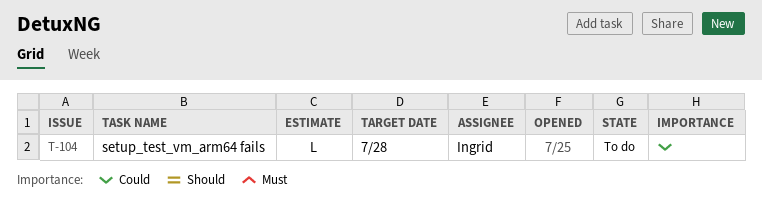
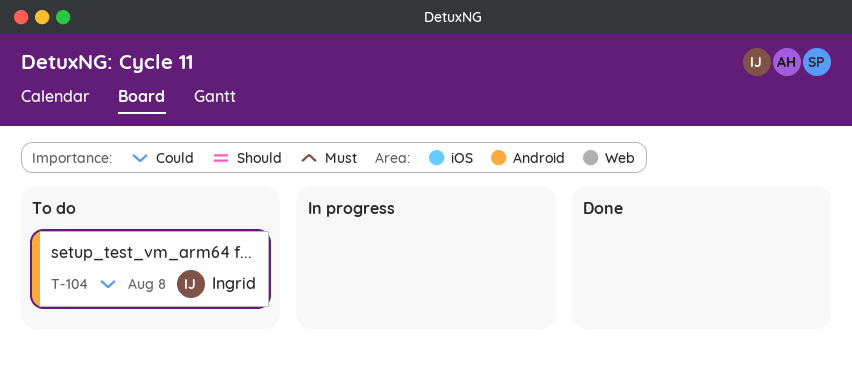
T-104, due: Jul 28 -> Aug 8

